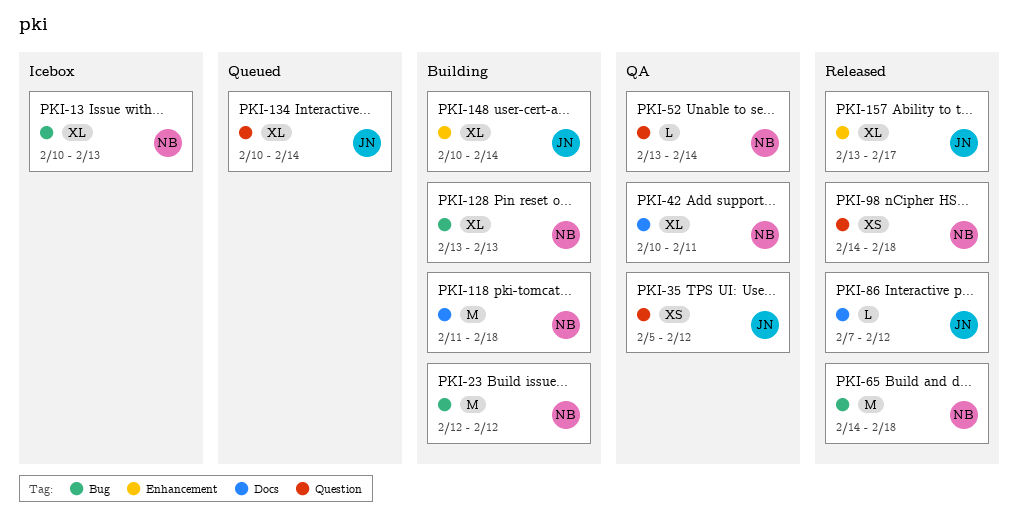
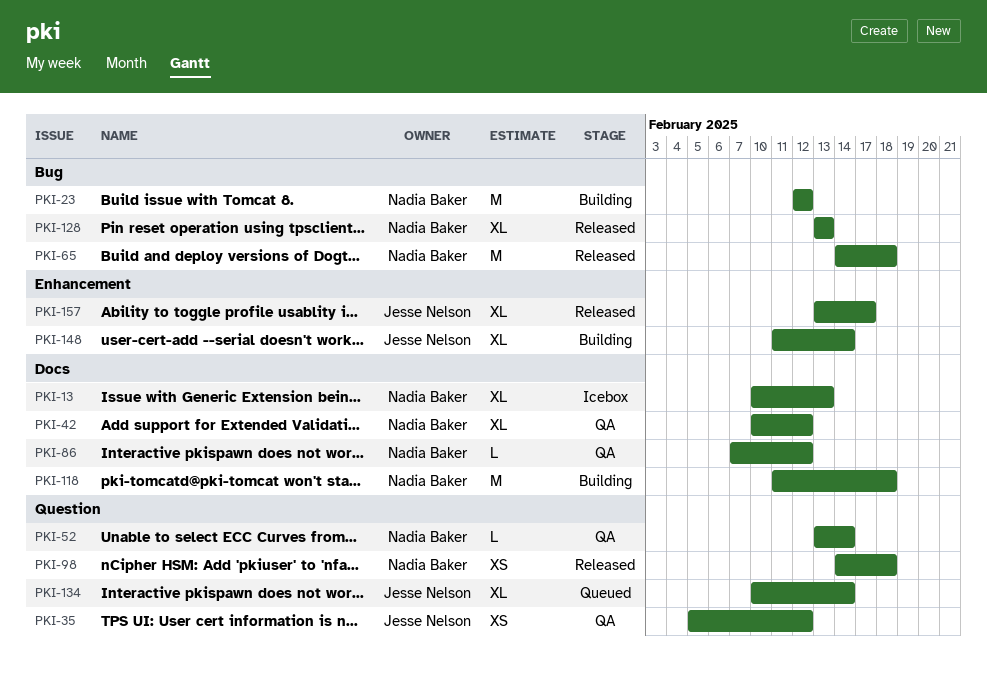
PKI-13, label: Bug -> Docs
PKI-42, due: Feb 11 -> Feb 12
PKI-86, status: Released -> QA
PKI-86, owner: Jesse Nelson -> Nadia Baker
PKI-128, status: Building -> Released
PKI-148, start: Feb 10 -> Feb 11

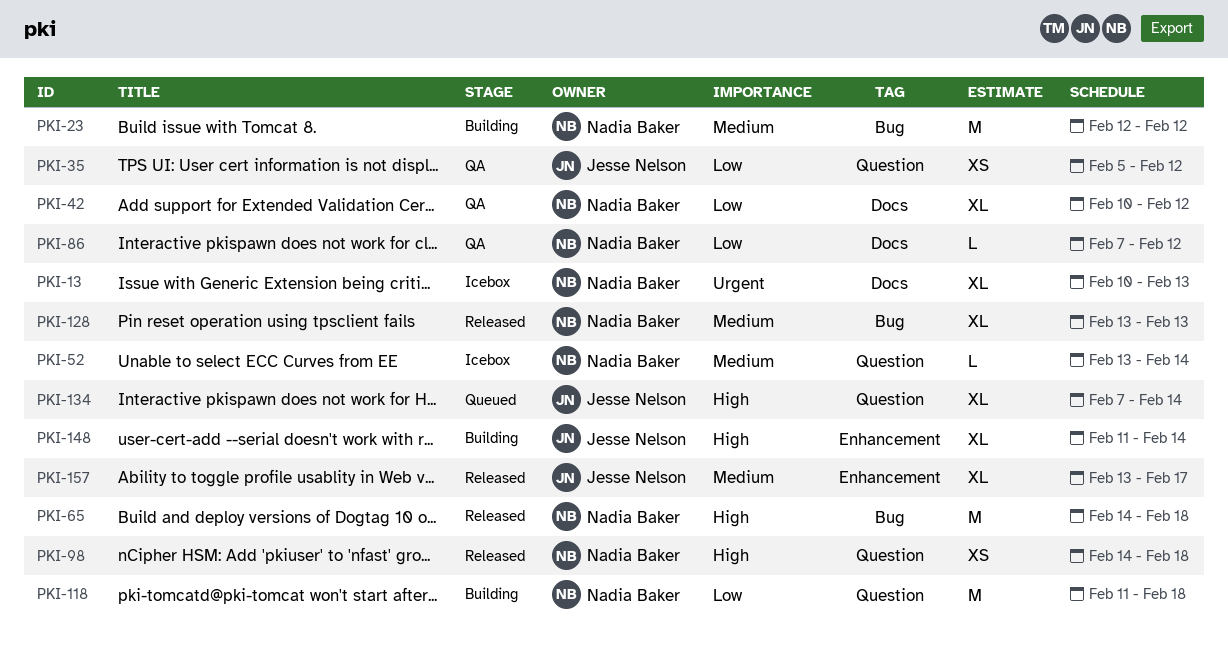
PKI-52, status: QA -> Icebox
PKI-118, label: Docs -> Question
PKI-134, start: Feb 10 -> Feb 7

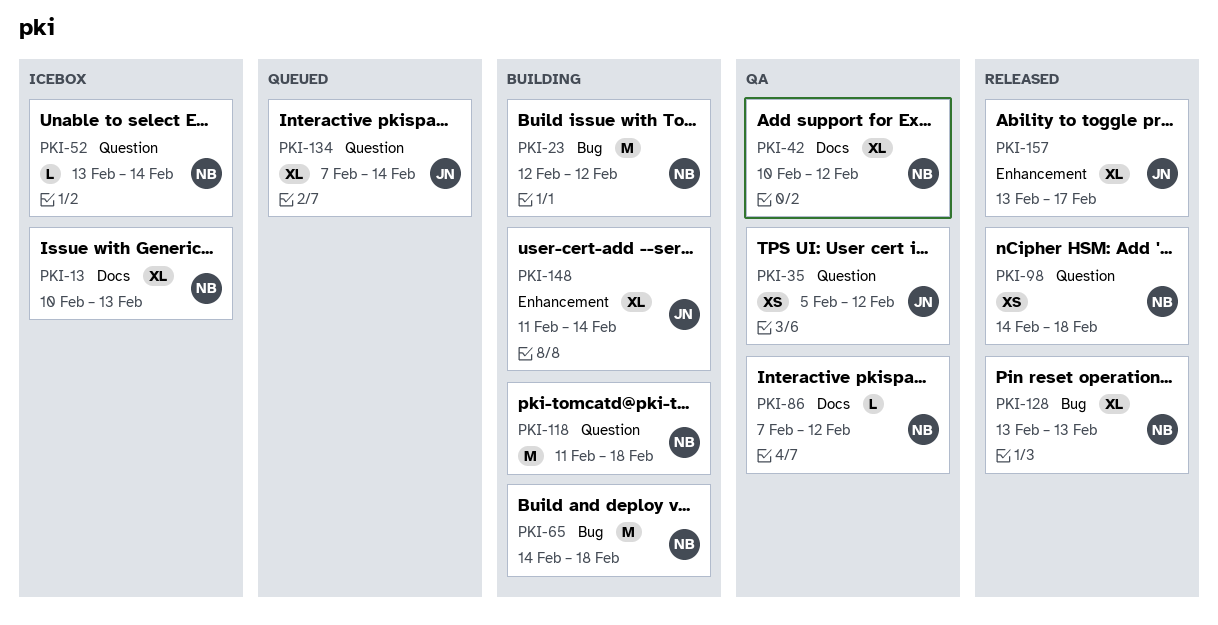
PKI-65, status: Released -> Building

